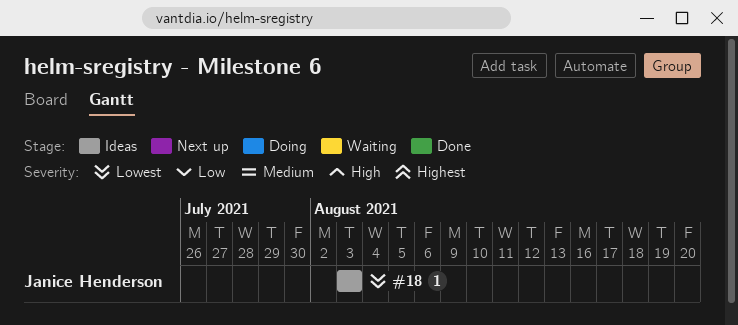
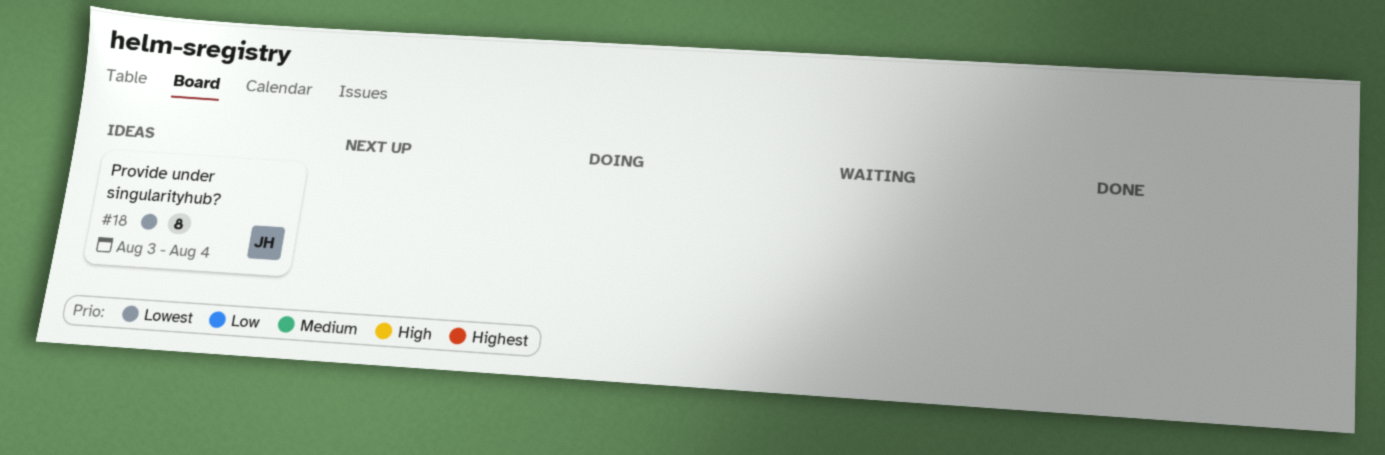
#18, estimate: 1 -> 8
#18, due: Aug 3 -> Aug 4

